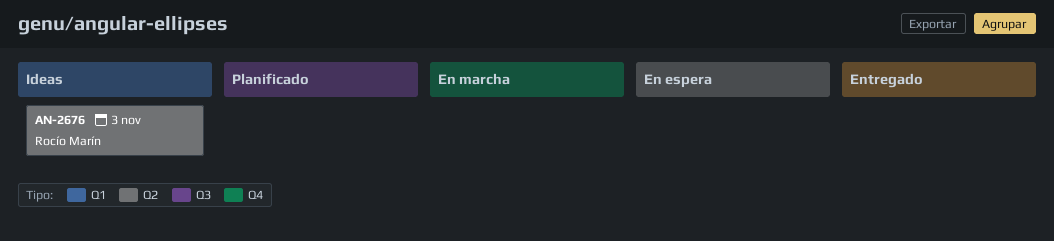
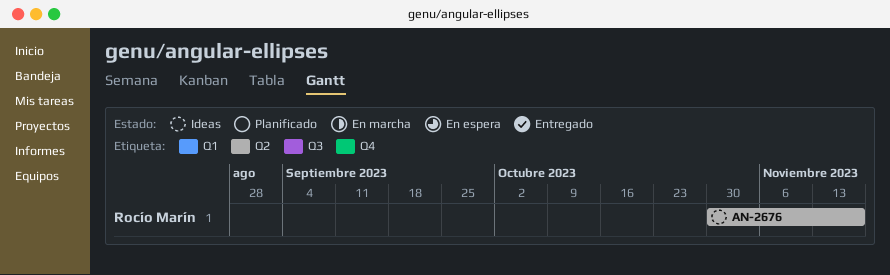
AN-2676, due: Nov 3 -> Nov 17

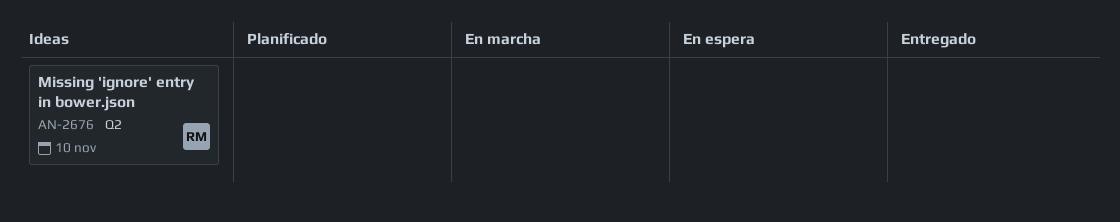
AN-2676, due: Nov 17 -> Nov 10

